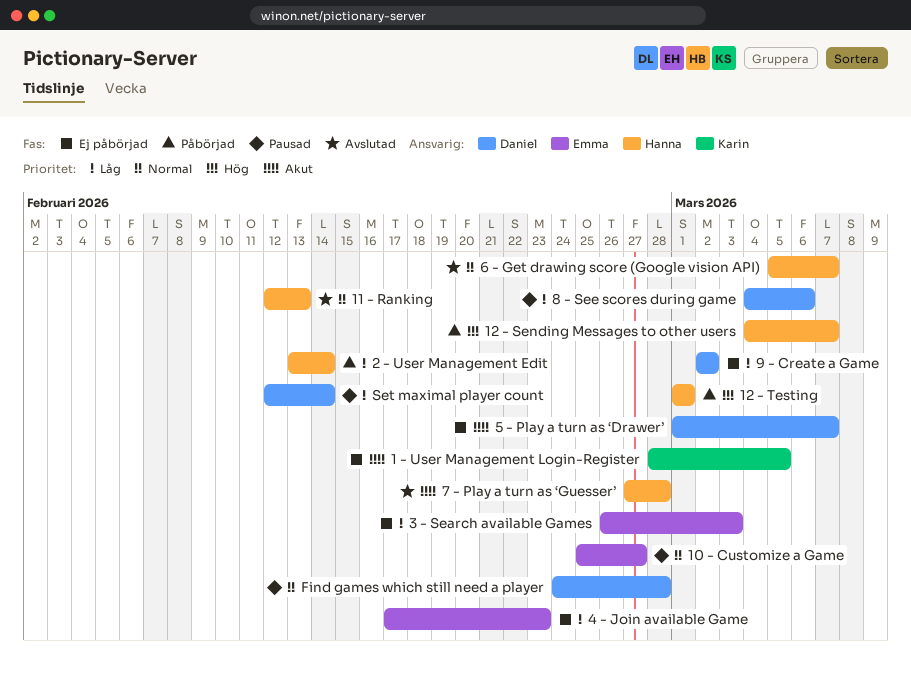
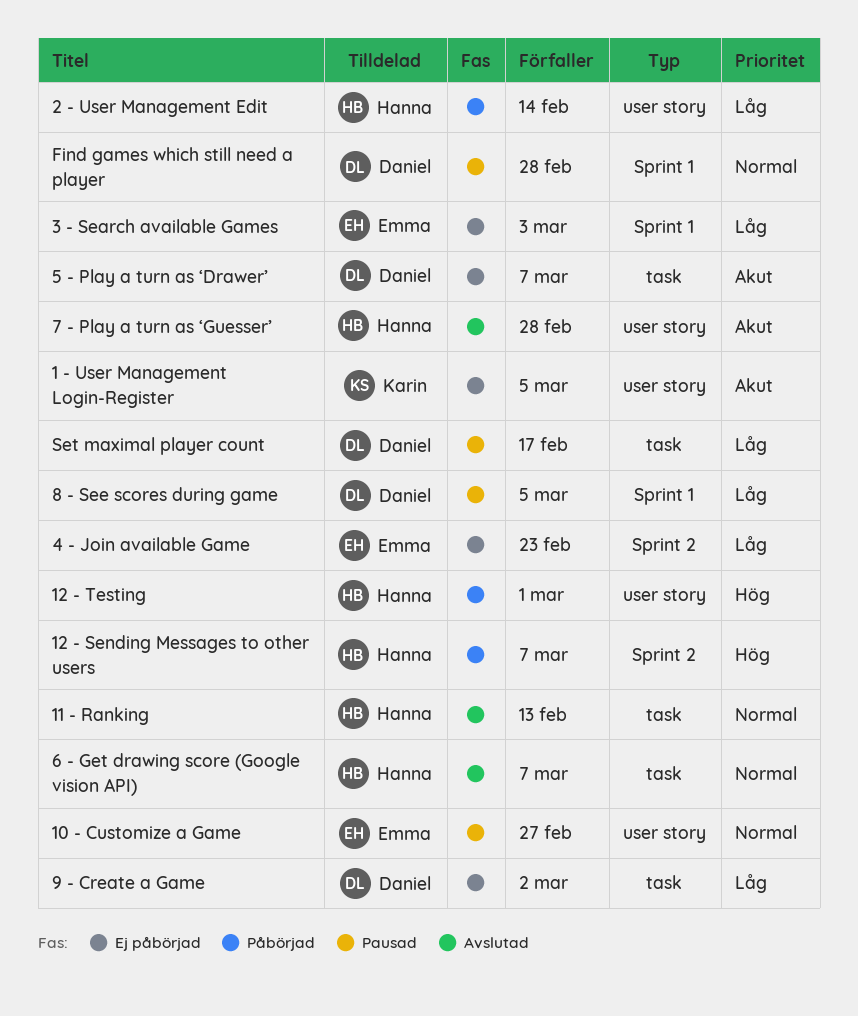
8 - See scores during game, due: Mar 6 -> Mar 5
Set maximal player count, due: Feb 14 -> Feb 17

